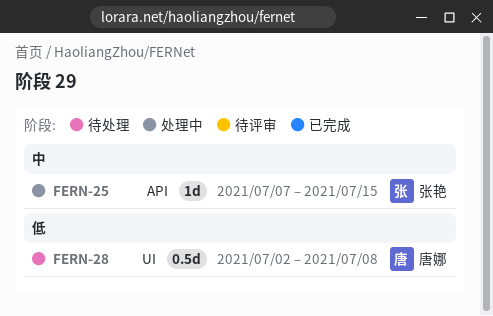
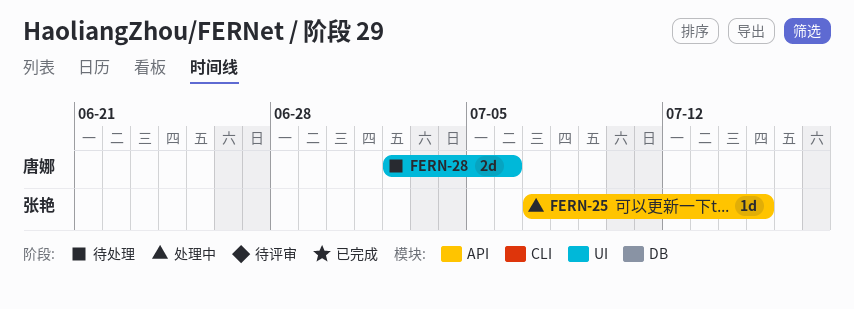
FERN-28, estimate: 0.5d -> 2d
FERN-28, due: Jul 8 -> Jul 6

